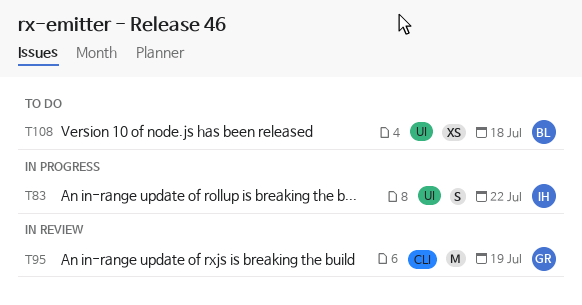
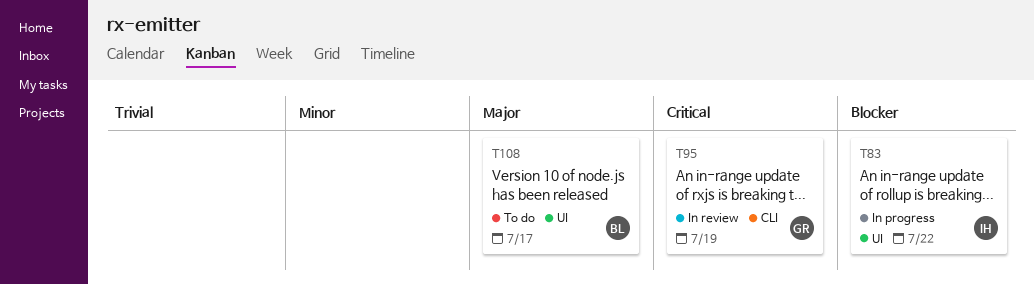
T108, due: Jul 18 -> Jul 17

